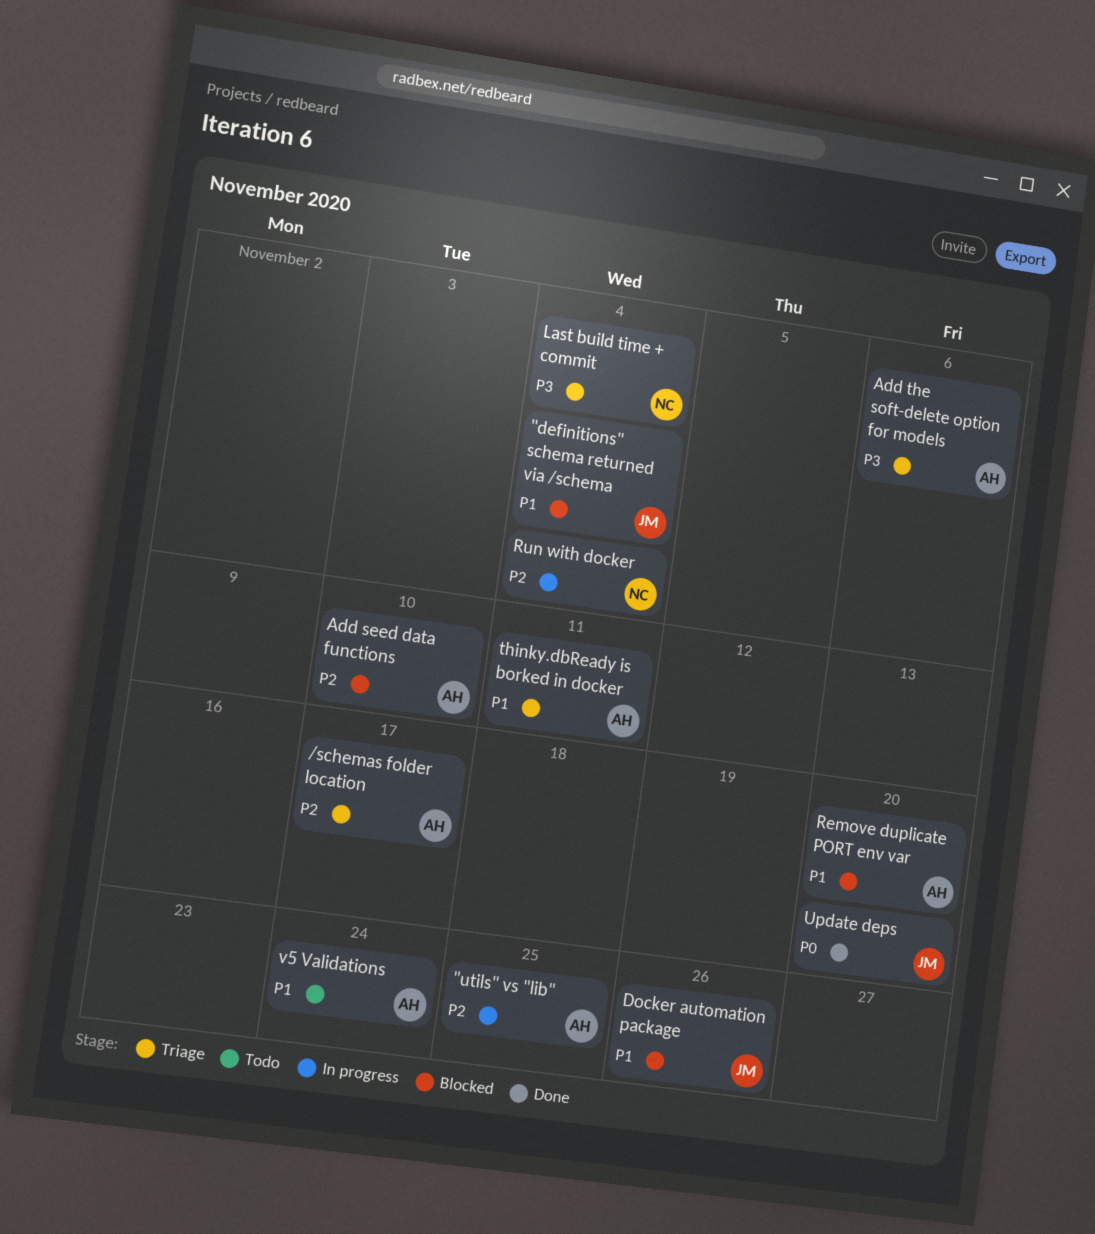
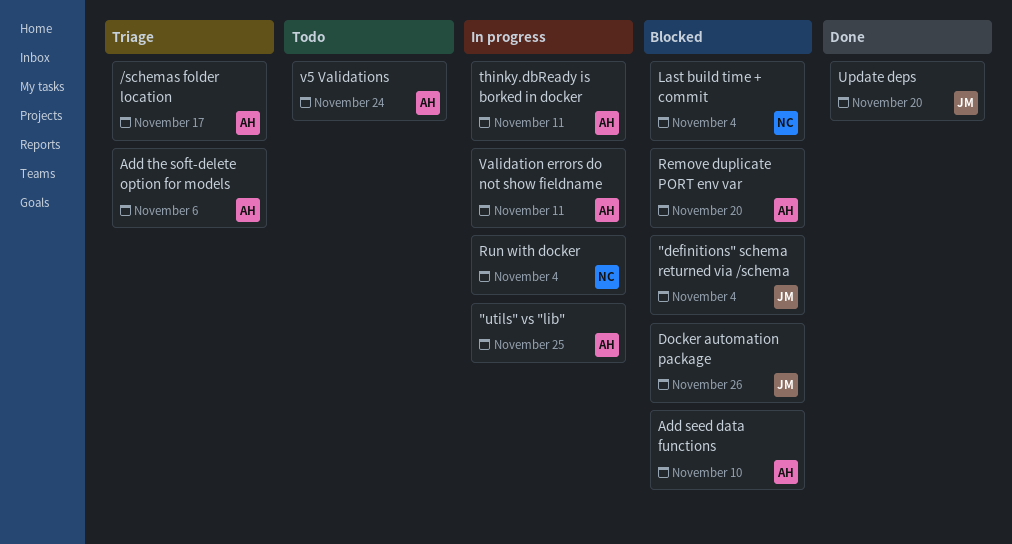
Last build time + commit, status: Triage -> Blocked
thinky.dbReady is borked in docker, status: Triage -> In progress
Validation errors do not show fieldname: none -> present

